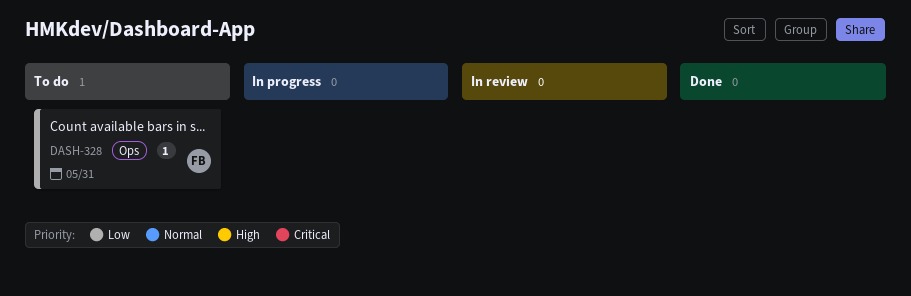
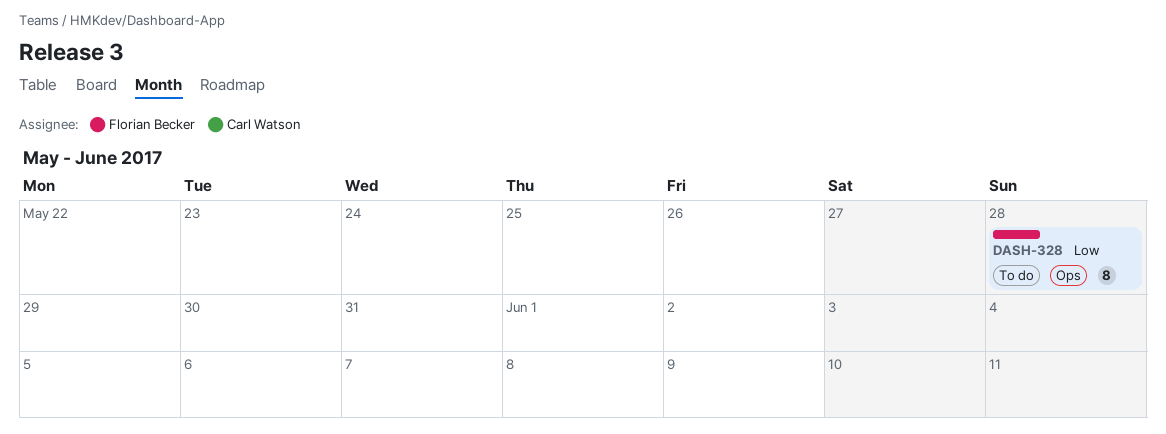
DASH-328, estimate: 1 -> 8
DASH-328, due: May 31 -> May 28

